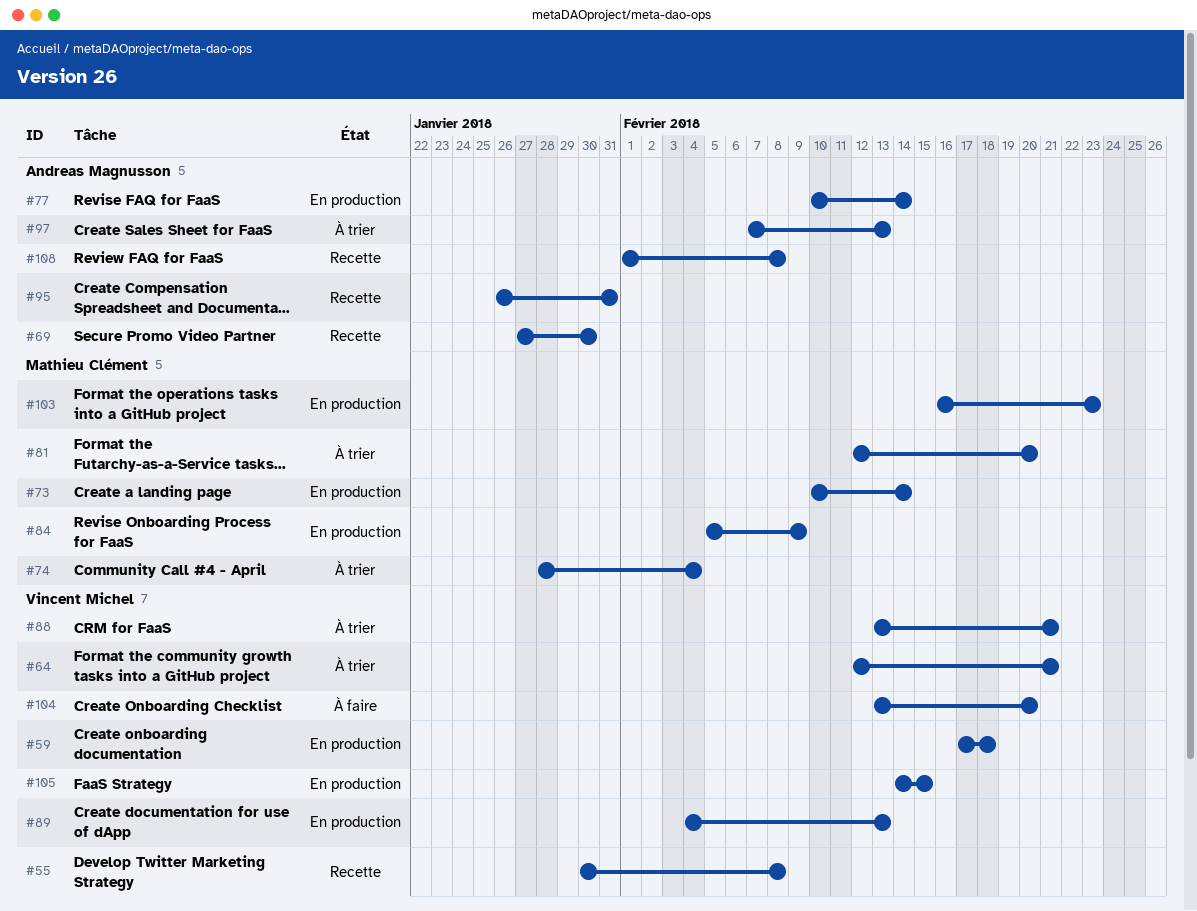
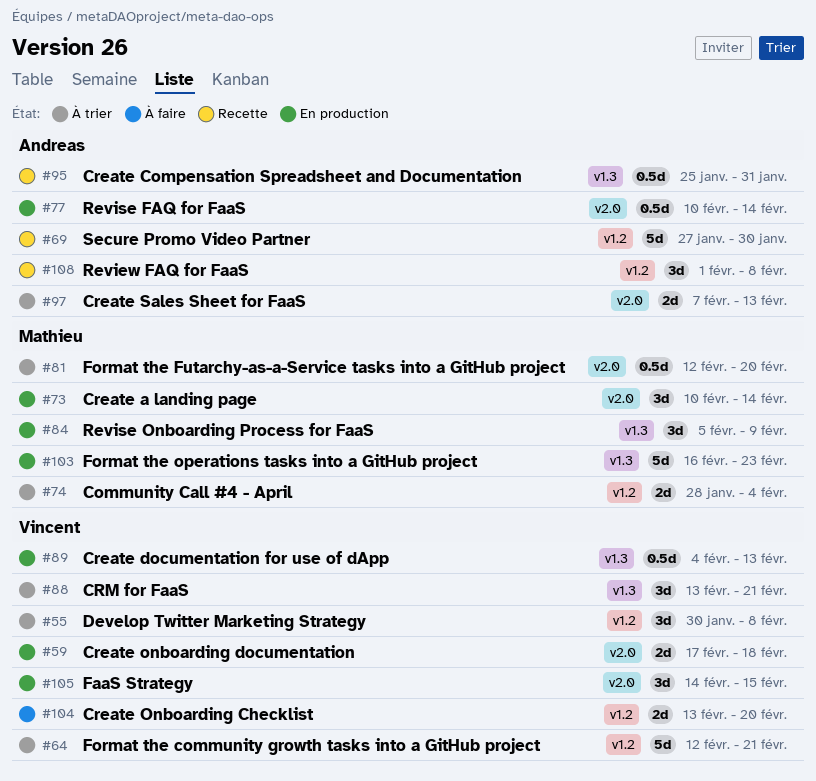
#55, status: Recette -> À trier
#95, start: Jan 26 -> Jan 25

